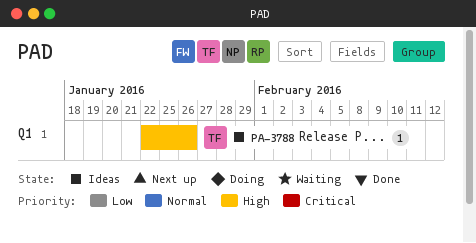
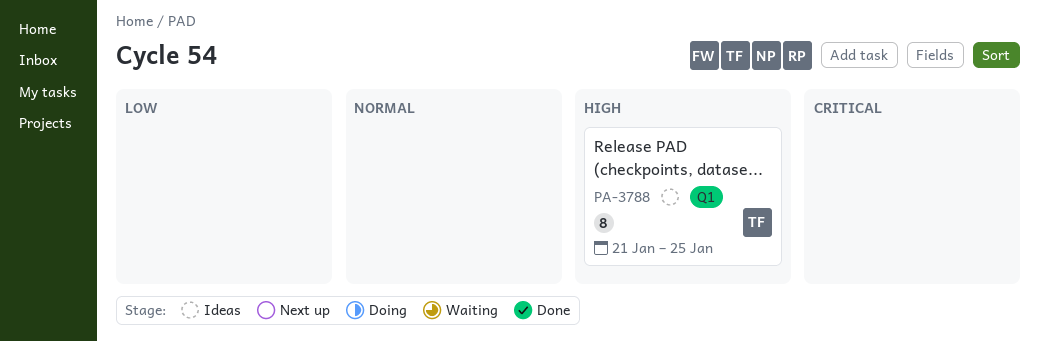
PA-3788, estimate: 1 -> 8
PA-3788, start: Jan 22 -> Jan 21
PA-3788, due: Jan 26 -> Jan 25

